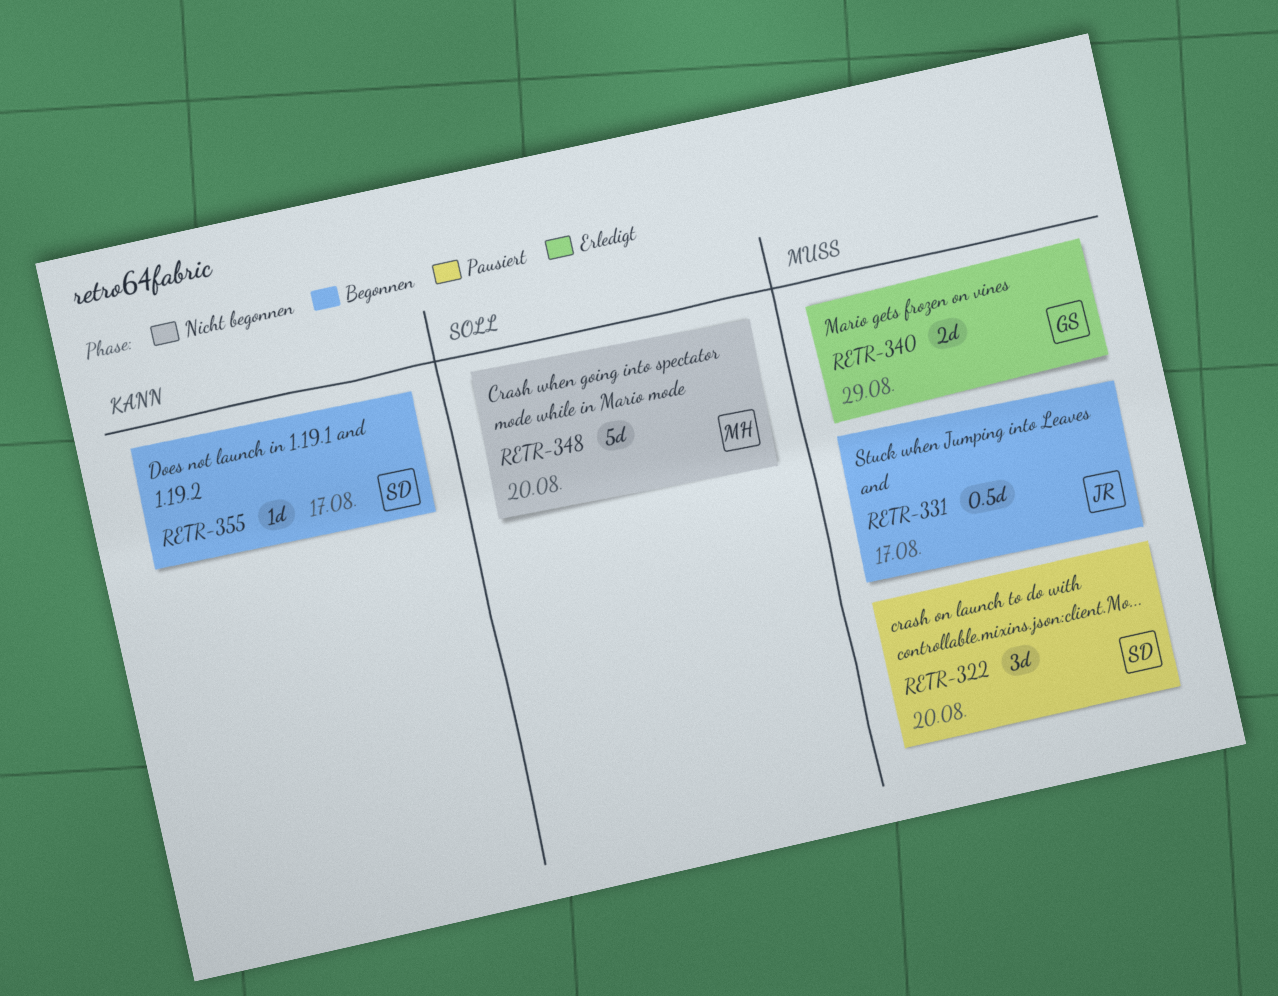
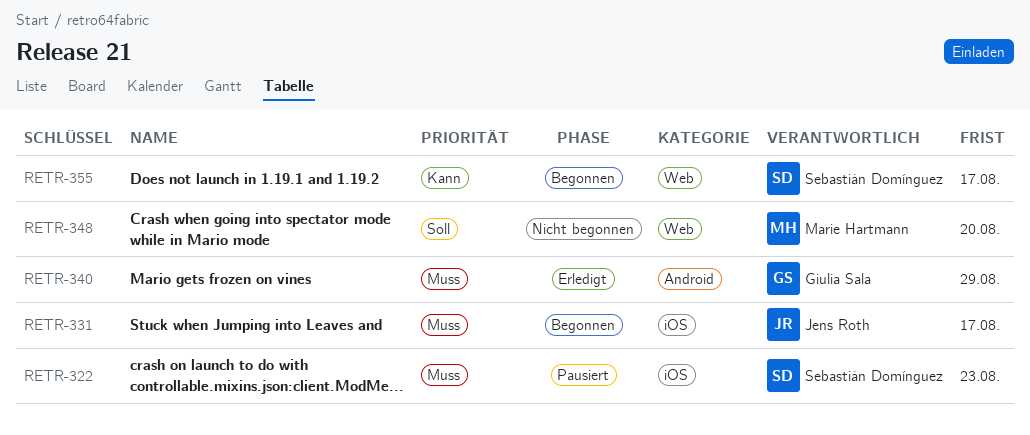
RETR-322, due: Aug 20 -> Aug 23

